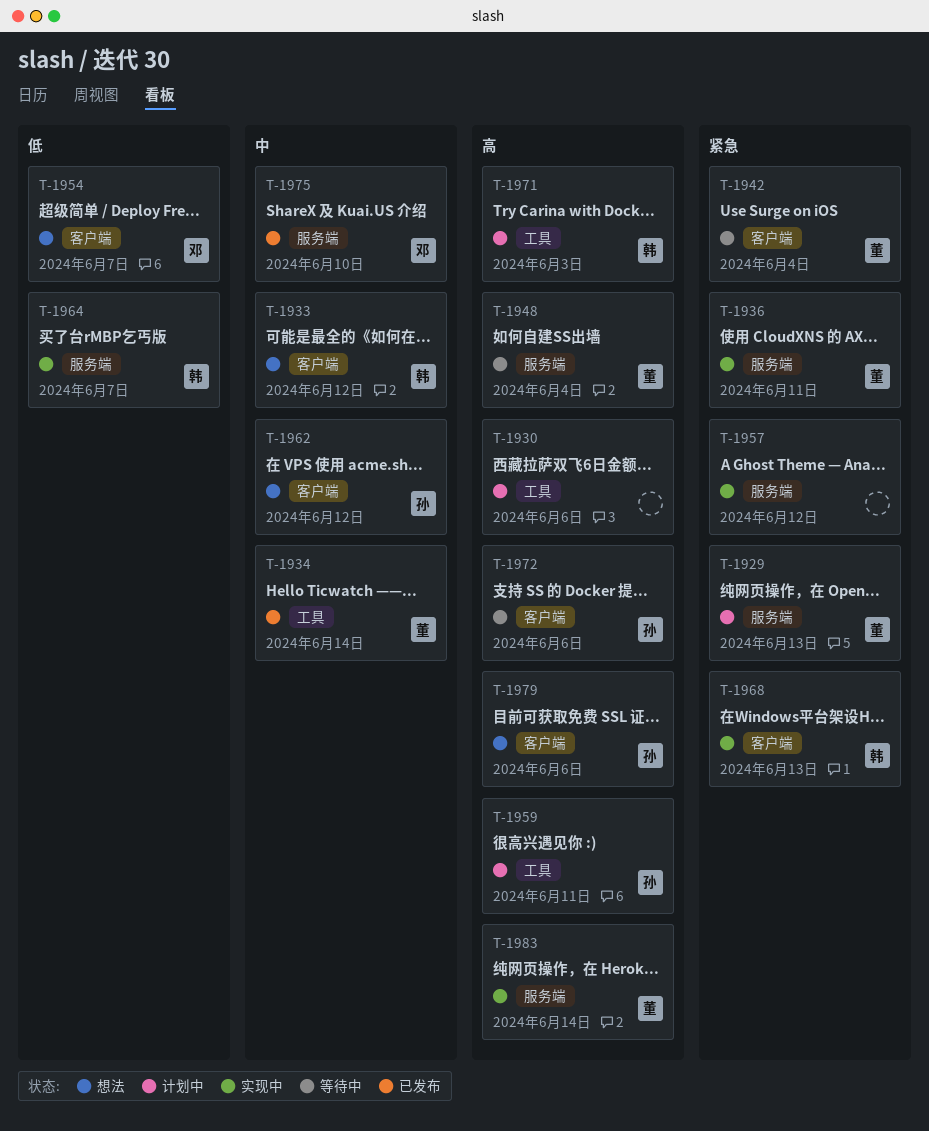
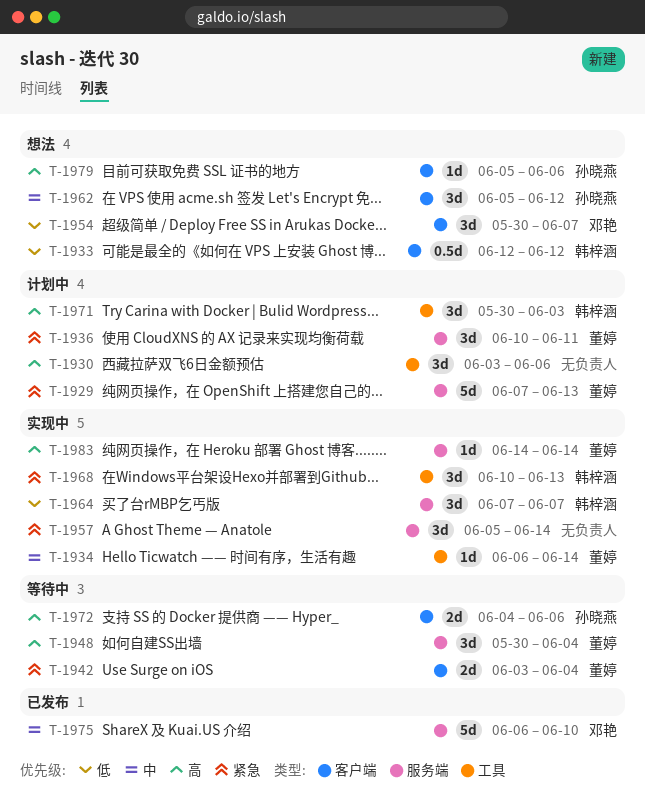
T-1933, priority: 中 -> 低
T-1934, status: 已发布 -> 实现中
T-1936, status: 实现中 -> 计划中
T-1957, due: Jun 12 -> Jun 14
T-1959: present -> none
T-1968, label: 客户端 -> 工具

